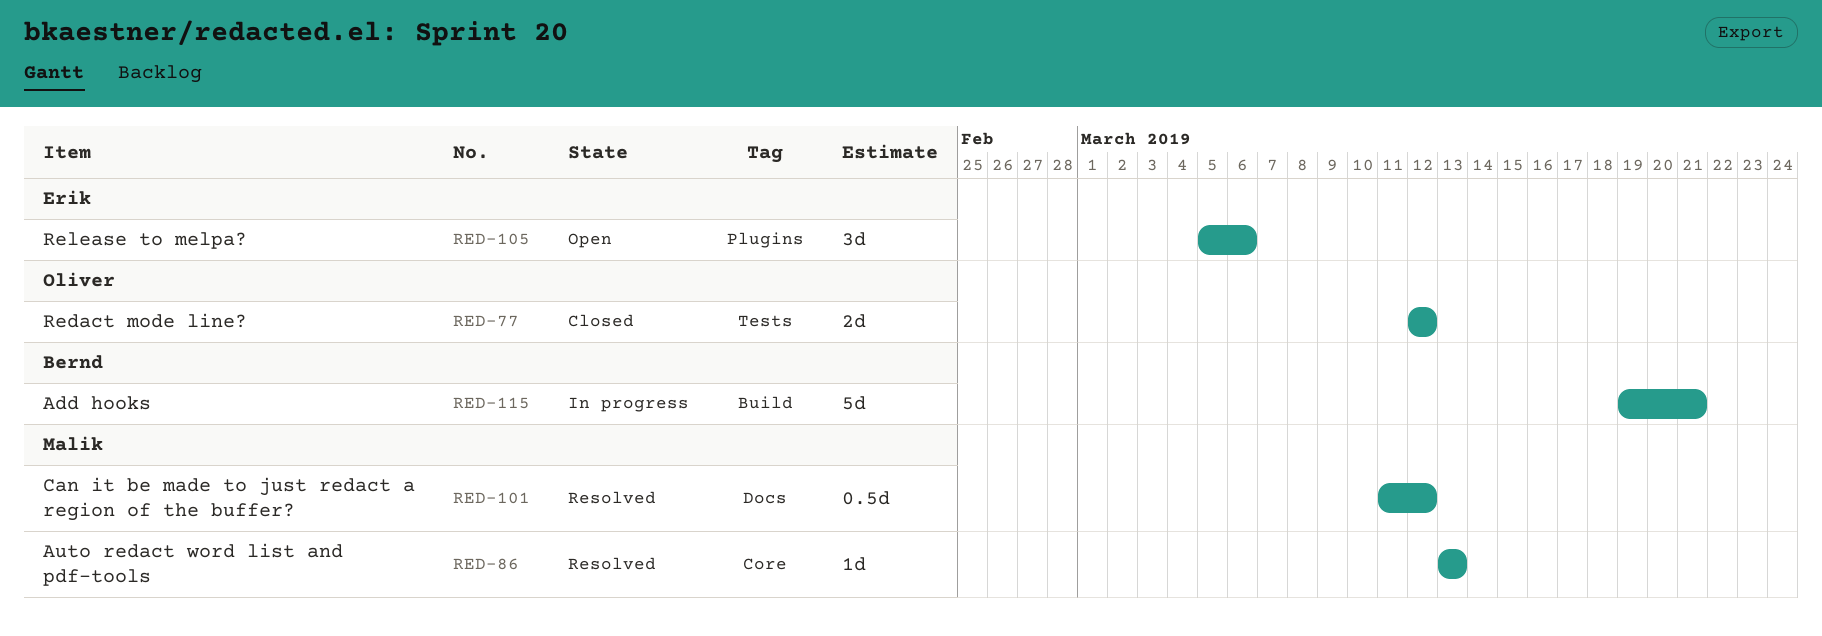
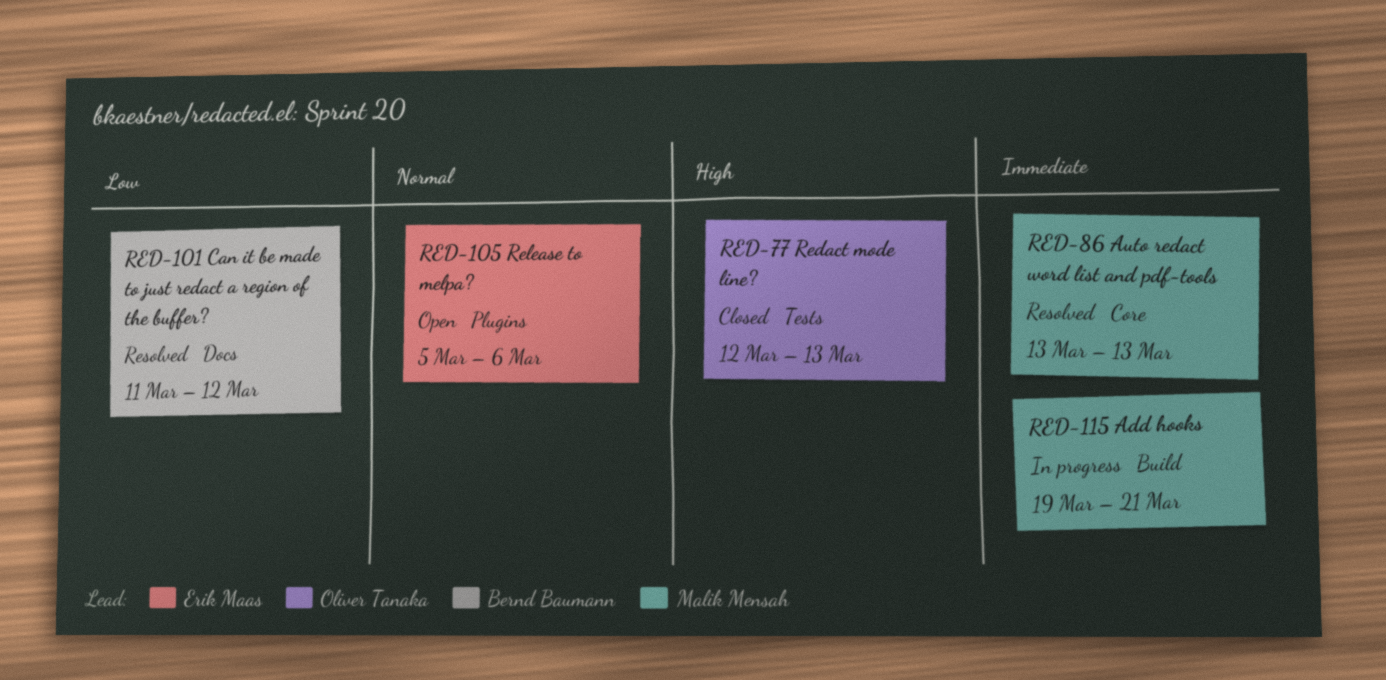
RED-77, due: Mar 12 -> Mar 13
RED-101, owner: Malik Mensah -> Bernd Baumann
RED-115, owner: Bernd Baumann -> Malik Mensah

